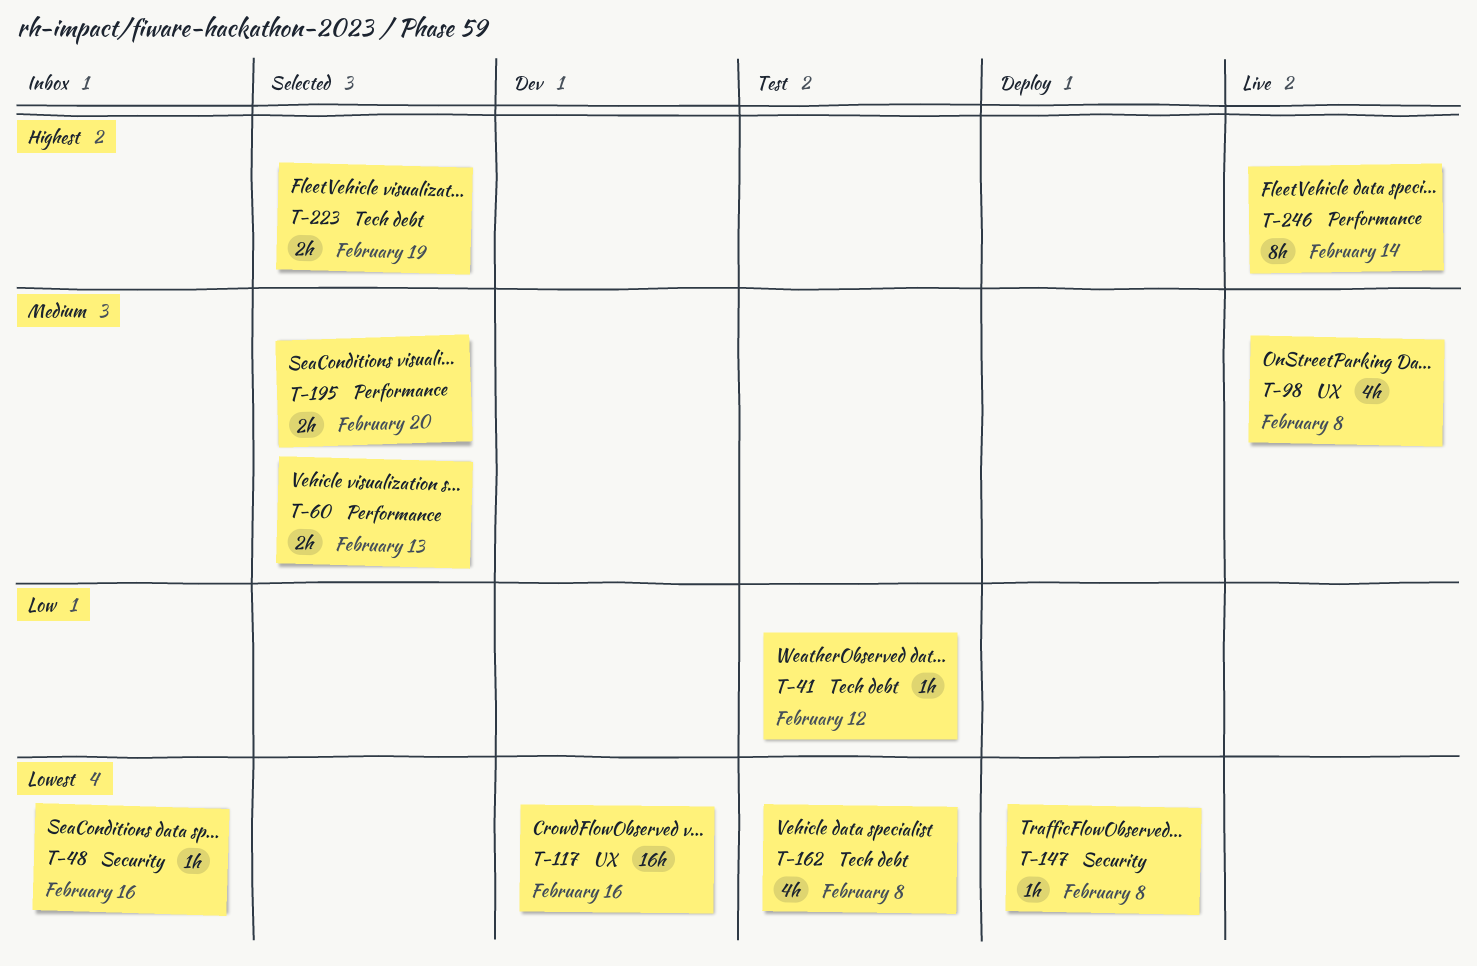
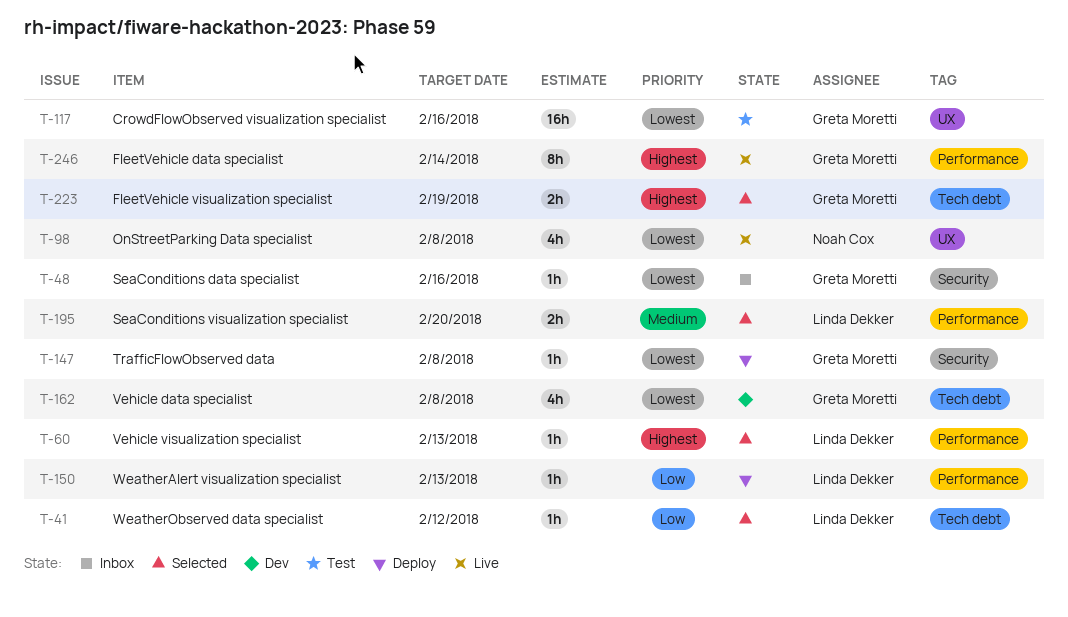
T-41, status: Test -> Selected
T-60, priority: Medium -> Highest
T-60, estimate: 2h -> 1h
T-98, priority: Medium -> Lowest
T-117, status: Dev -> Test
T-150: none -> present
T-162, status: Test -> Dev

